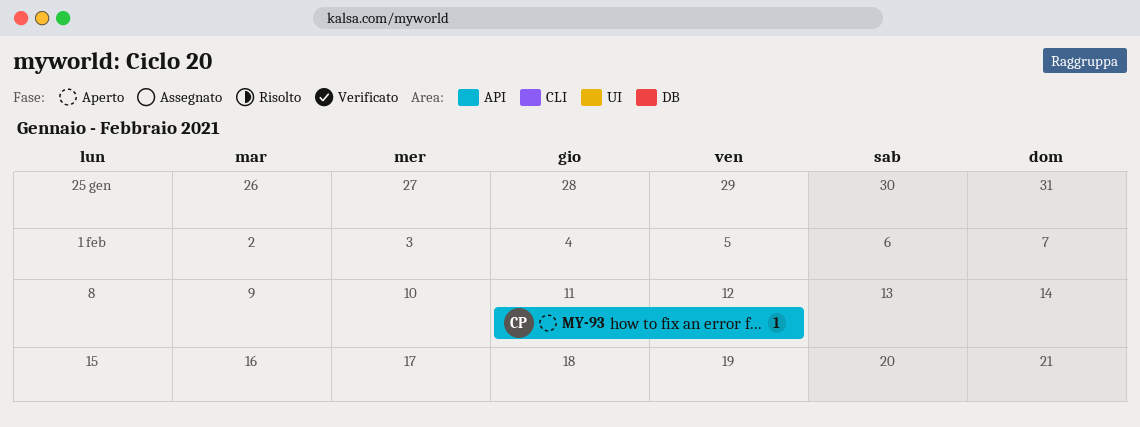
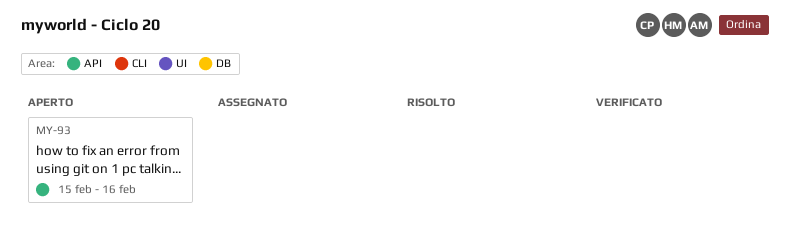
MY-93, start: Feb 11 -> Feb 15
MY-93, due: Feb 12 -> Feb 16

